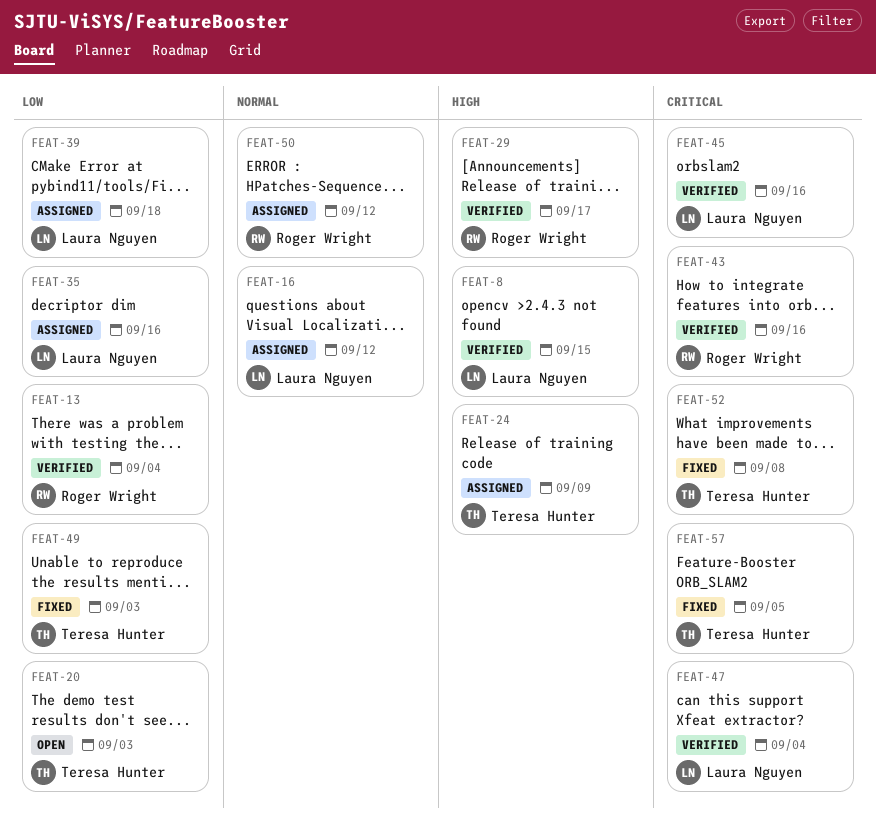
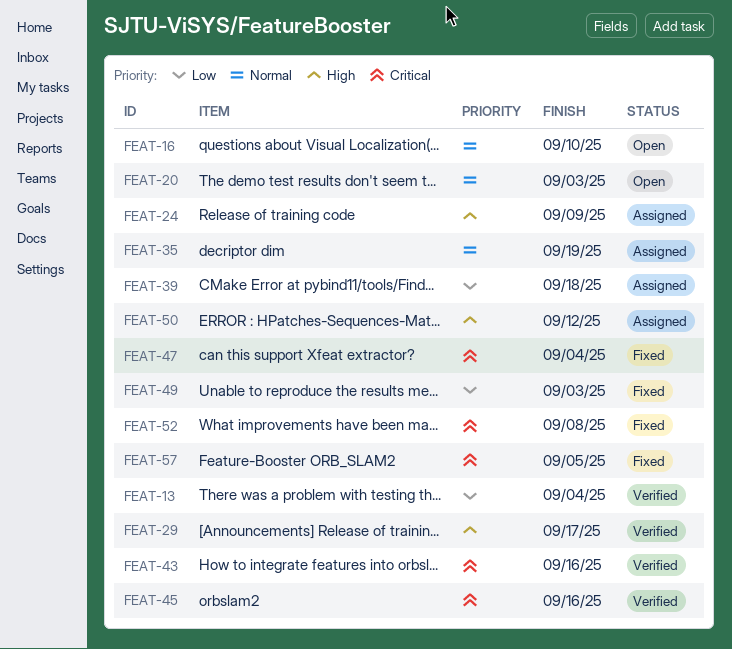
FEAT-8: present -> none
FEAT-16, status: Assigned -> Open
FEAT-16, due: Sep 12 -> Sep 10
FEAT-20, priority: Low -> Normal
FEAT-35, priority: Low -> Normal
FEAT-35, due: Sep 16 -> Sep 19
FEAT-47, status: Verified -> Fixed
FEAT-50, priority: Normal -> High

